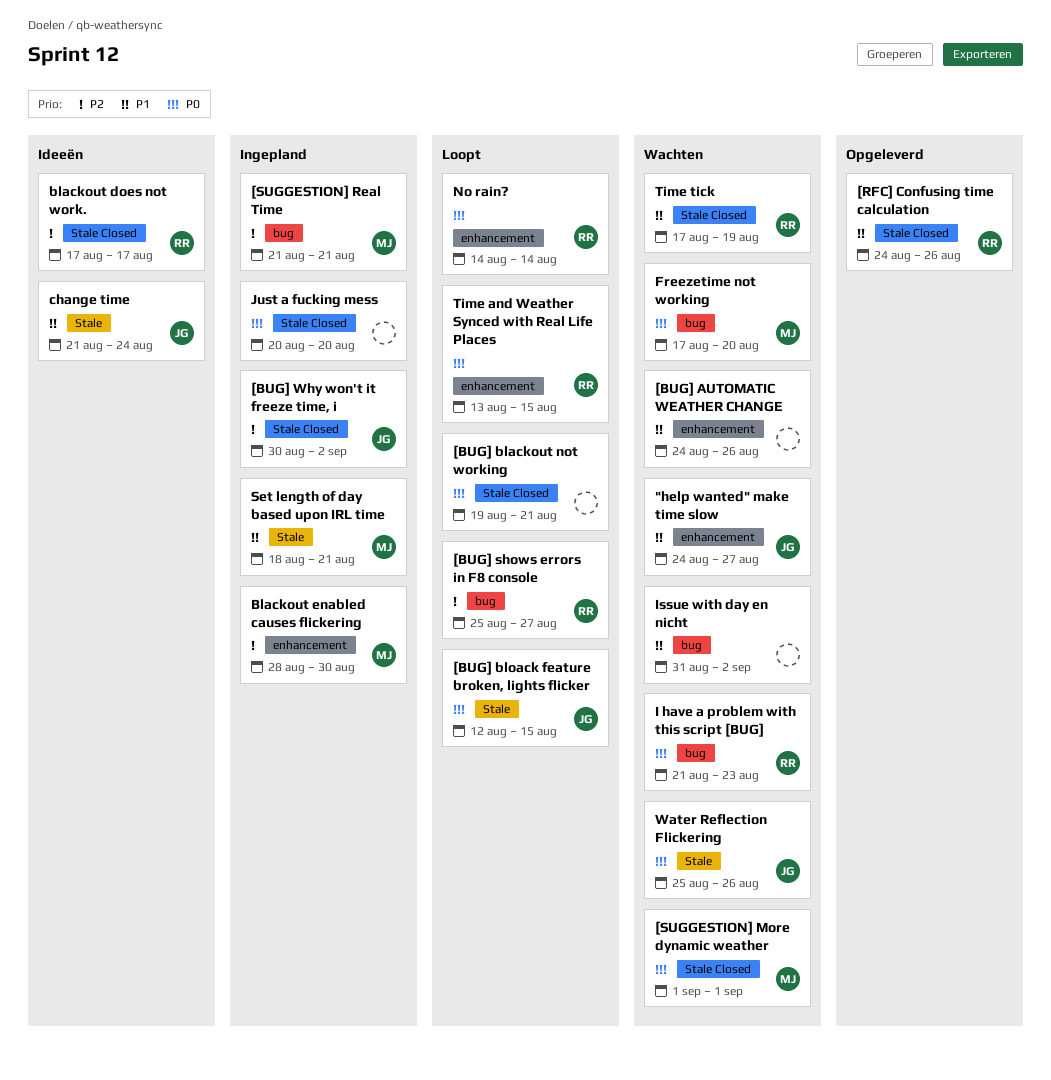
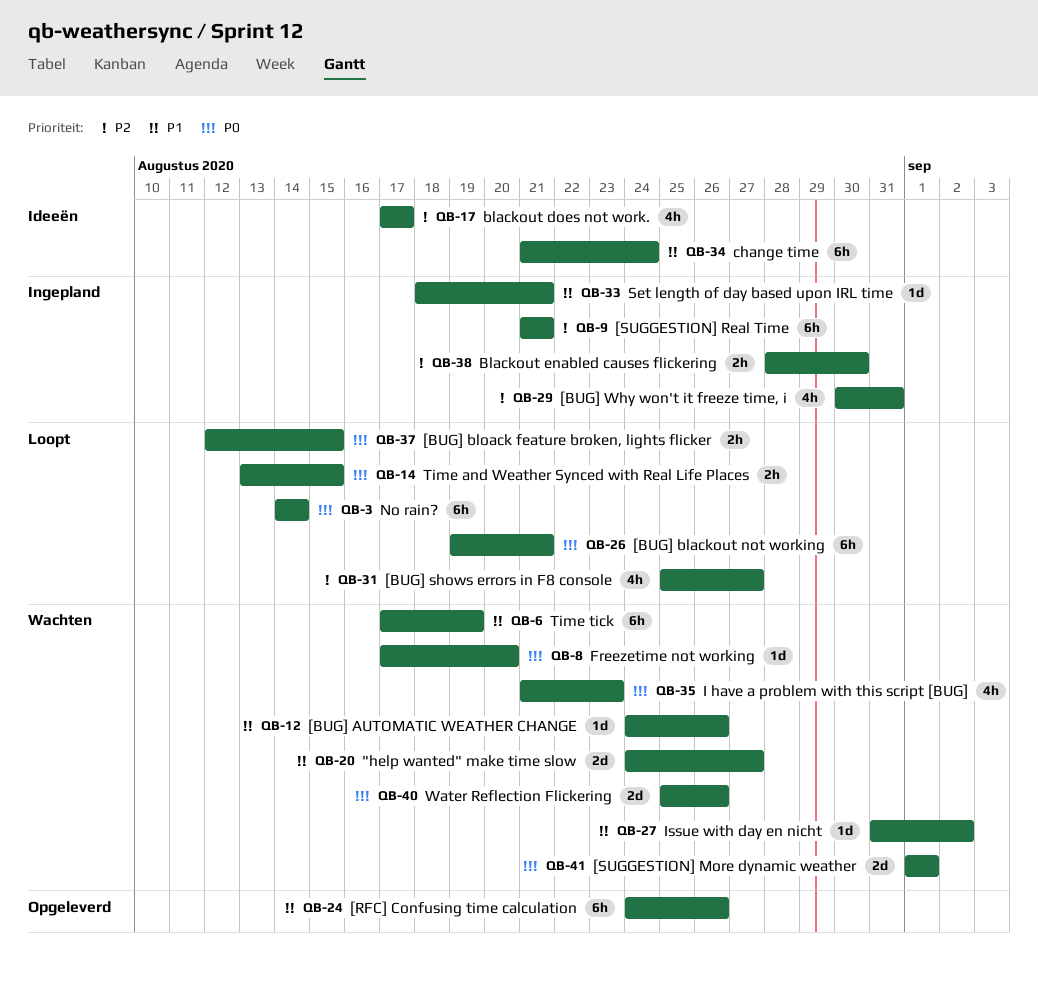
[BUG] Why won't it freeze time, i, due: Sep 2 -> Aug 31
Just a fucking mess: present -> none

